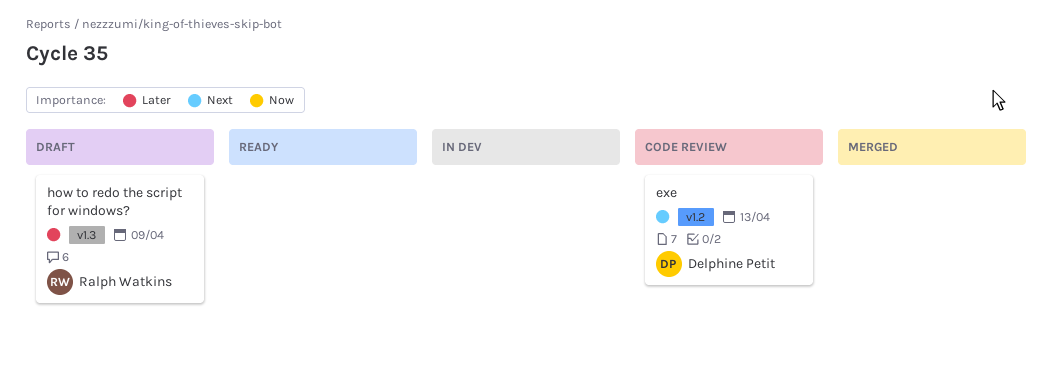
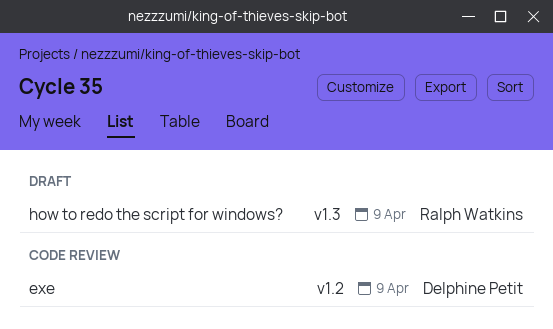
exe, due: Apr 13 -> Apr 9

